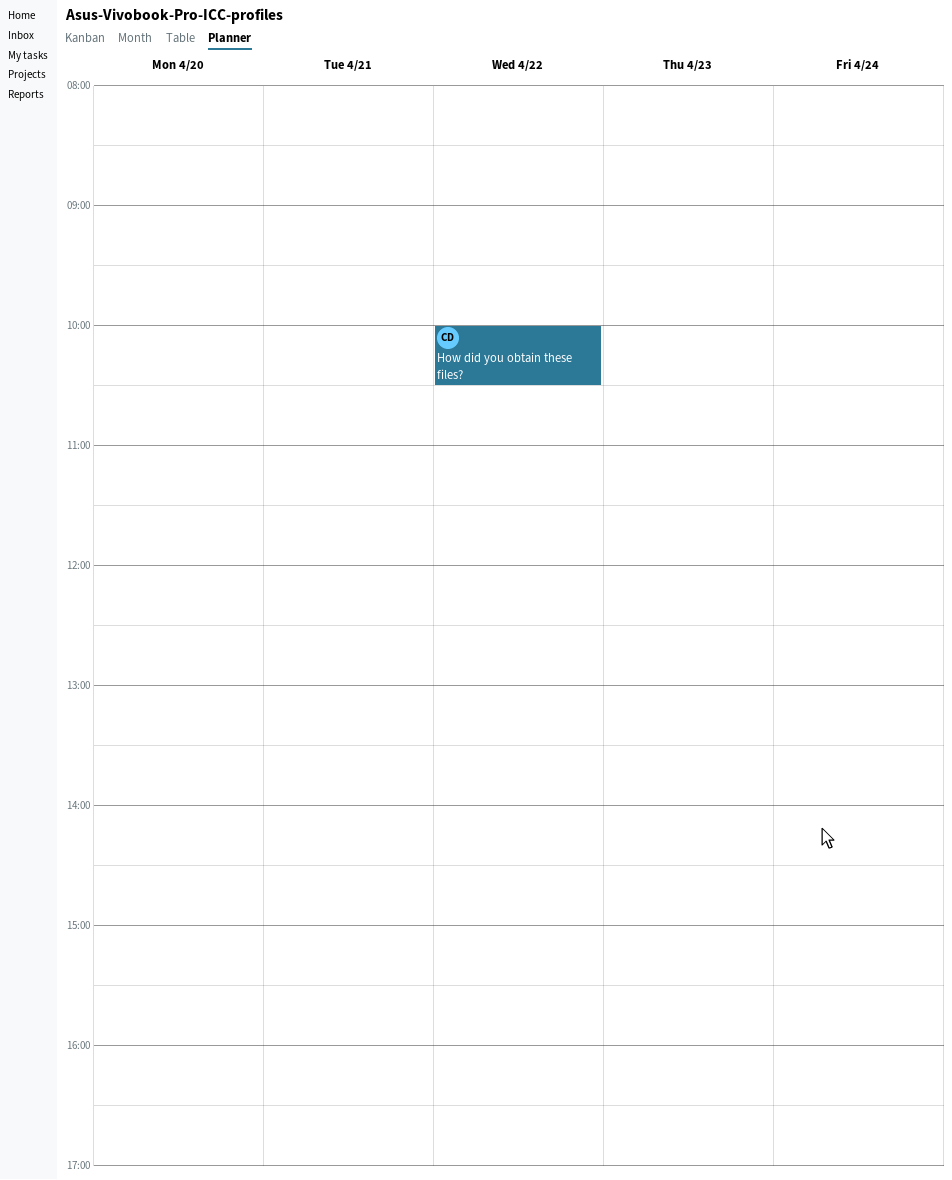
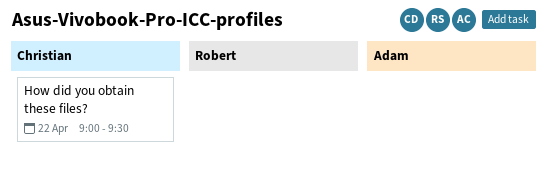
How did you obtain these files?, begins: 10:00 -> 09:00
How did you obtain these files?, ends: 10:30 -> 09:30

